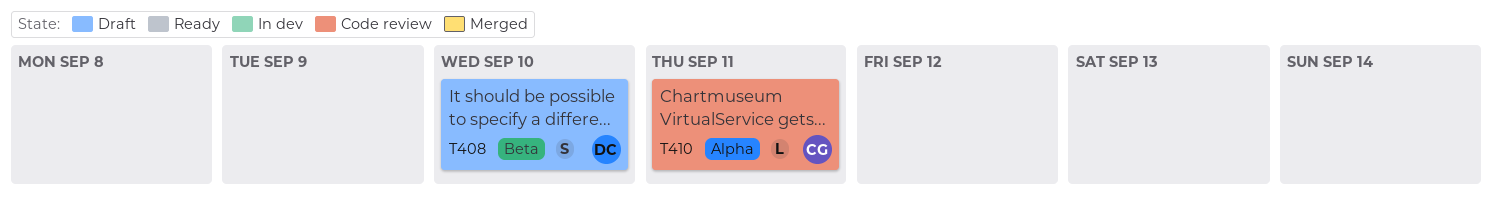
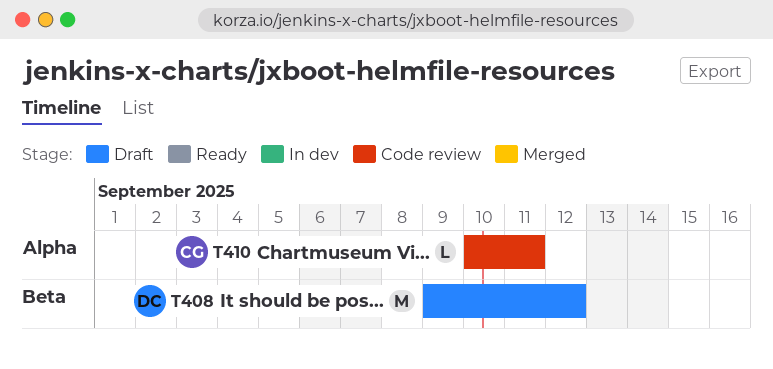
T408, estimate: S -> M
T408, due: Sep 10 -> Sep 12

